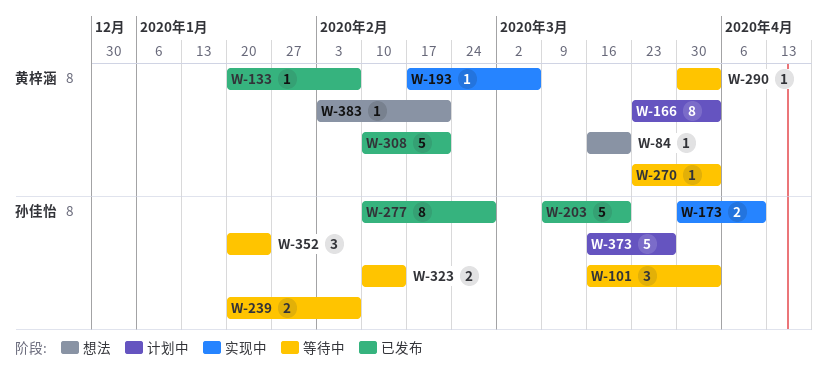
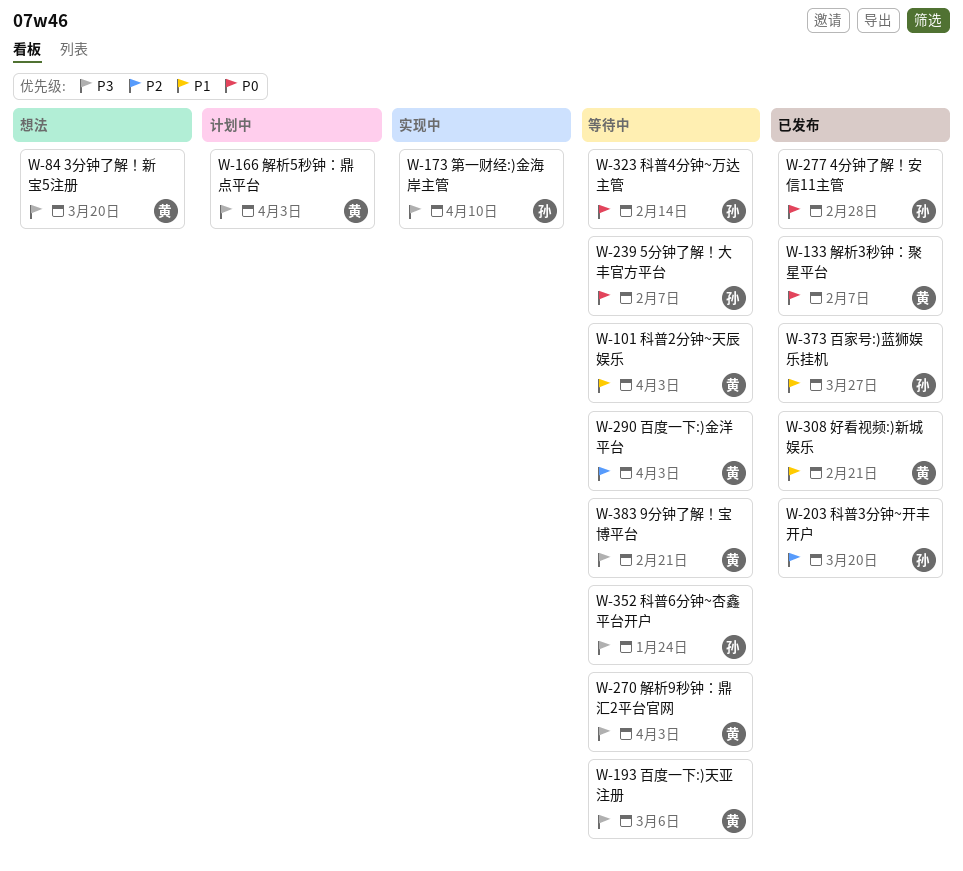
W-101, owner: 孙佳怡 -> 黄梓涵
W-193, status: 实现中 -> 等待中
W-373, status: 计划中 -> 已发布
W-383, status: 想法 -> 等待中

